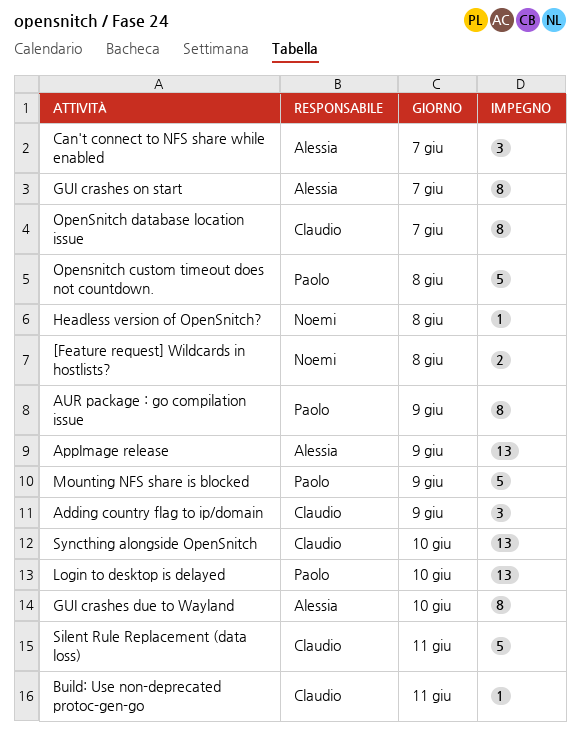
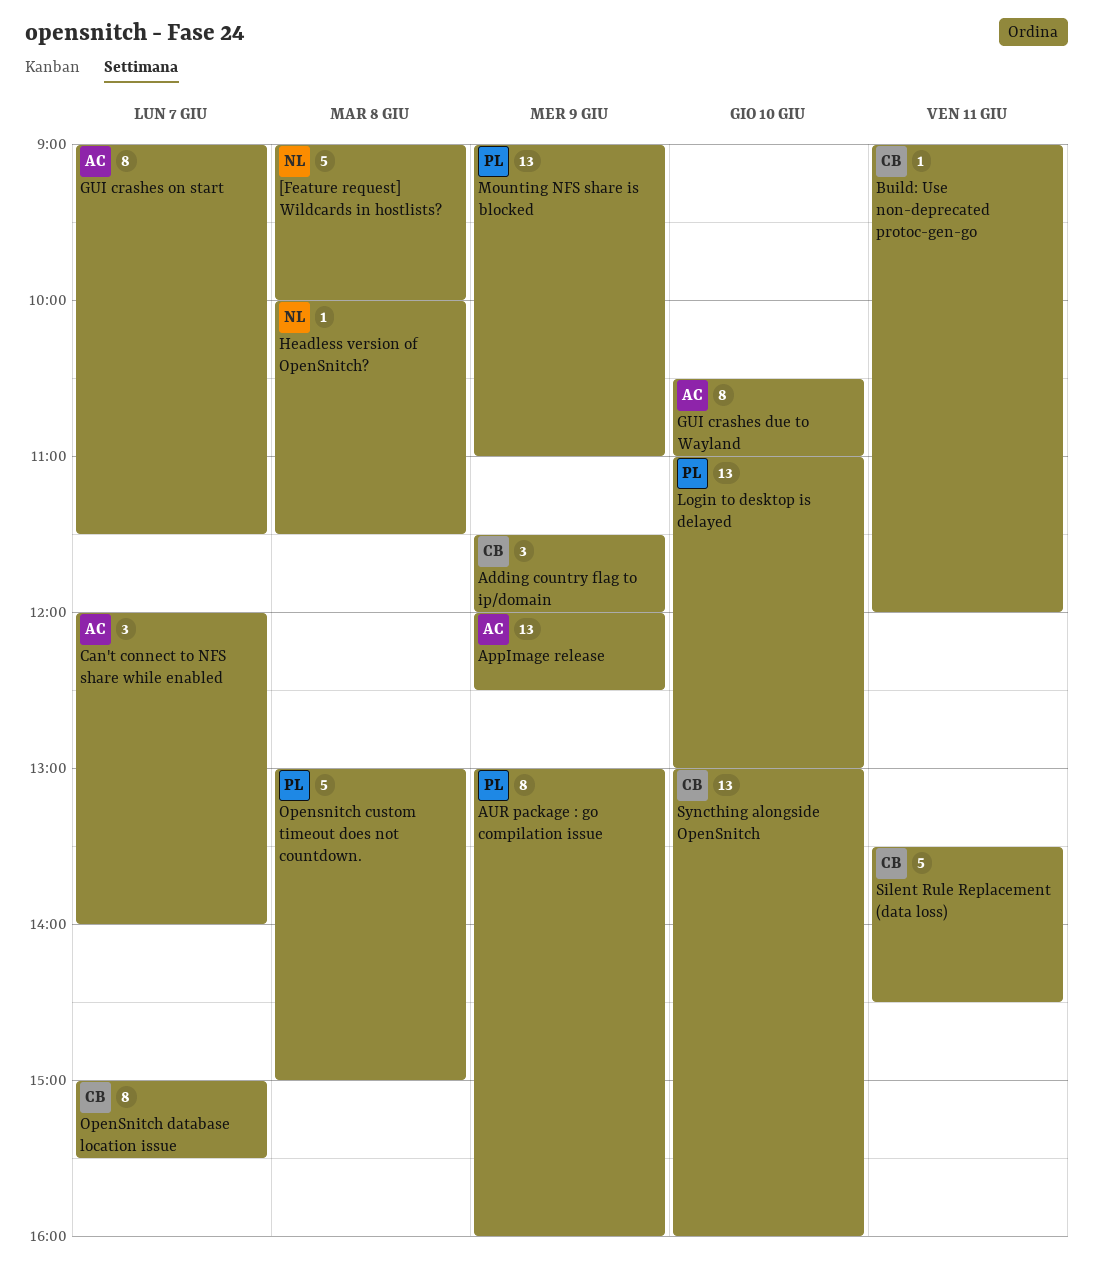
[Feature request] Wildcards in hostlists?, estimate: 2 -> 5
Mounting NFS share is blocked, estimate: 5 -> 13

